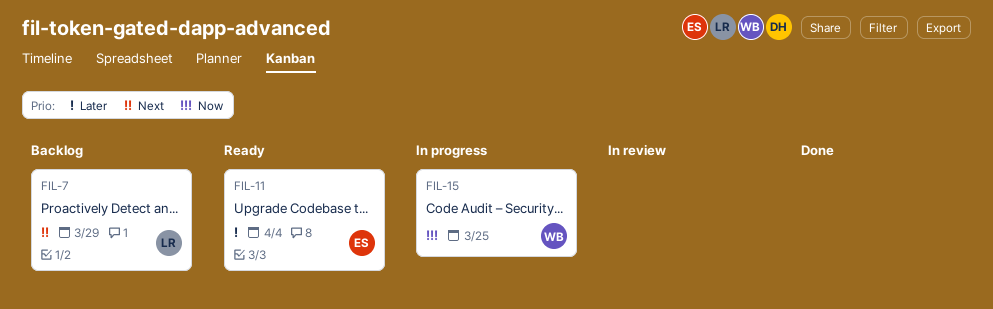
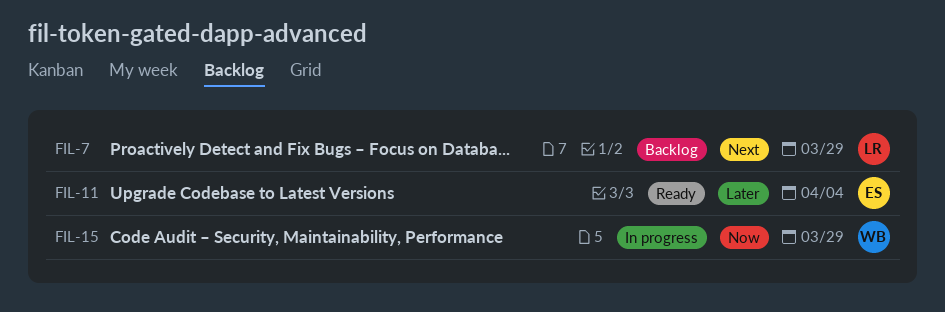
FIL-15, due: Mar 25 -> Mar 29

